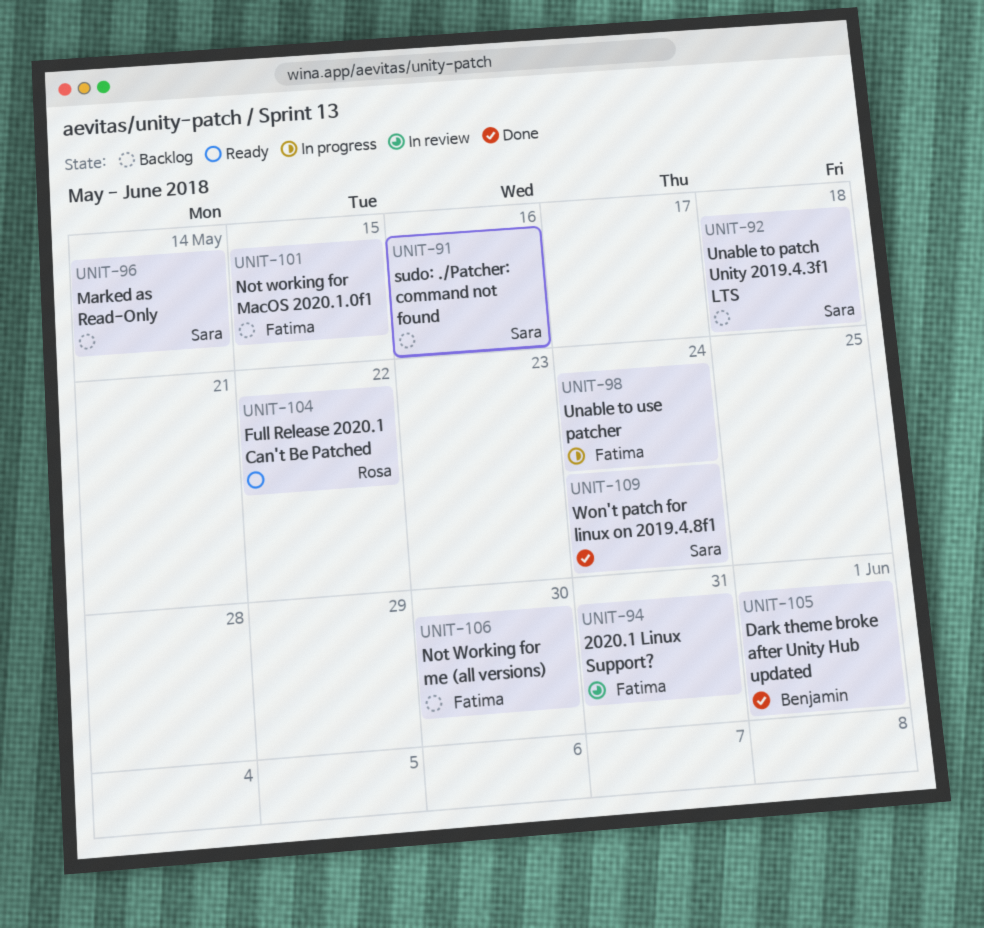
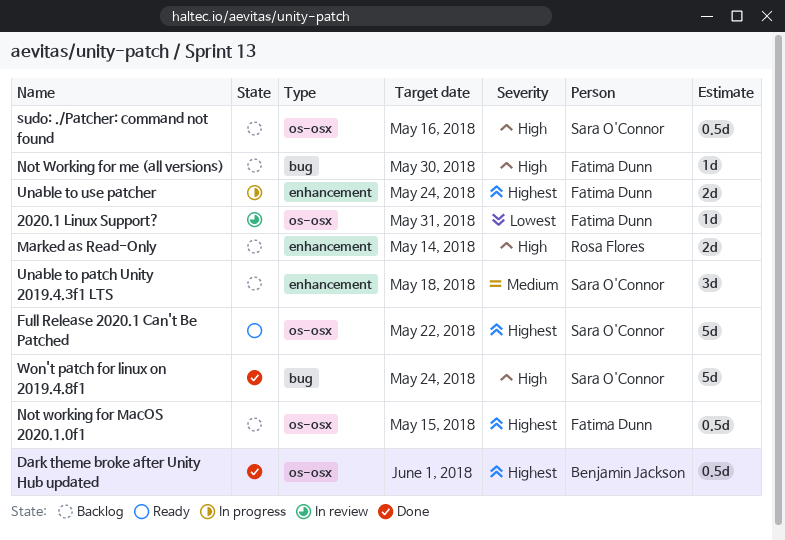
Full Release 2020.1 Can't Be Patched, owner: Rosa Flores -> Sara O'Connor
Marked as Read-Only, owner: Sara O'Connor -> Rosa Flores

